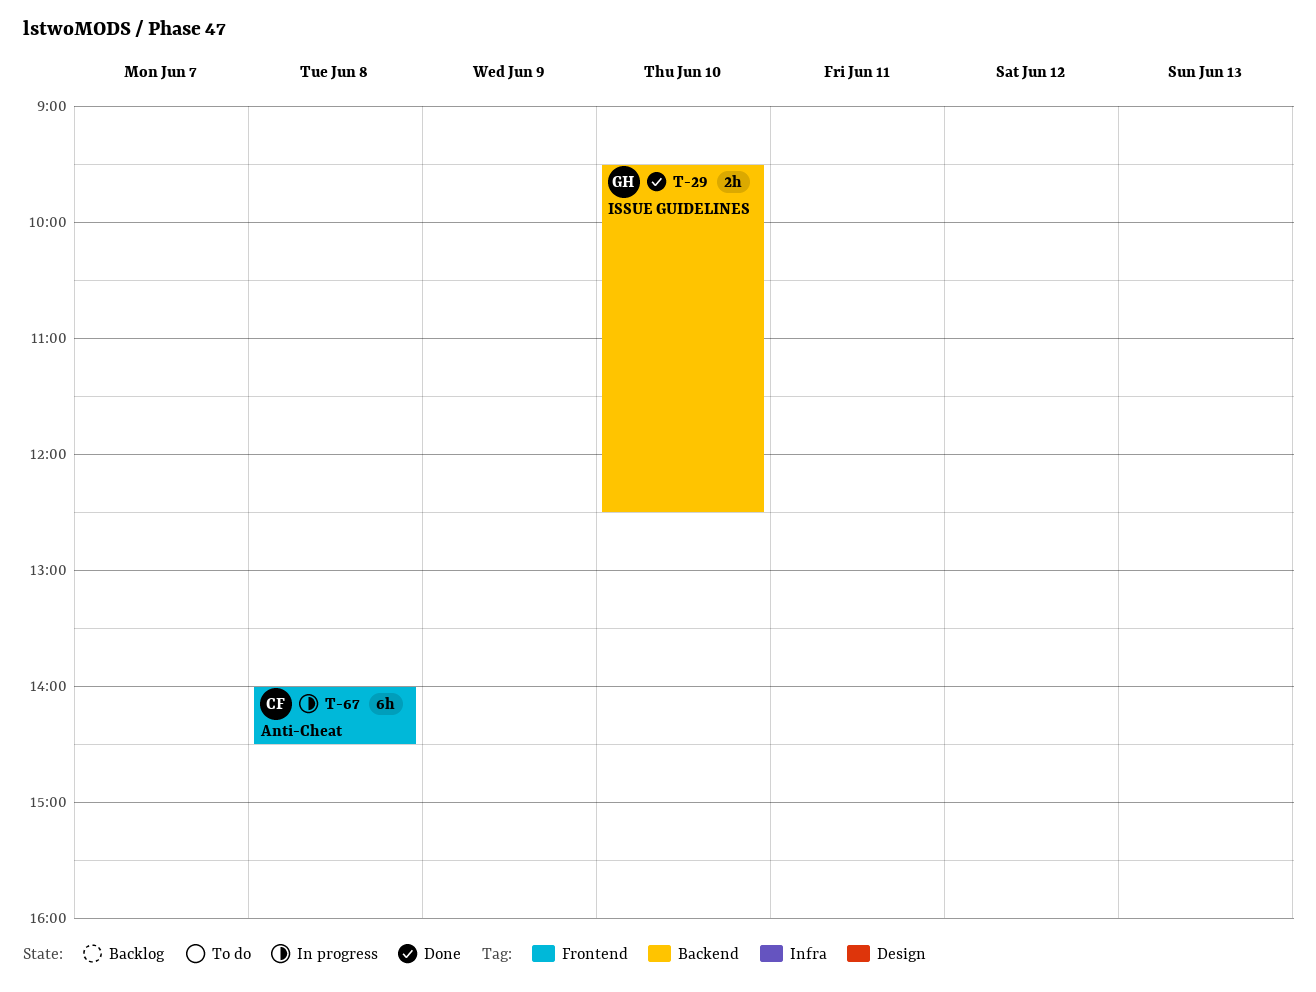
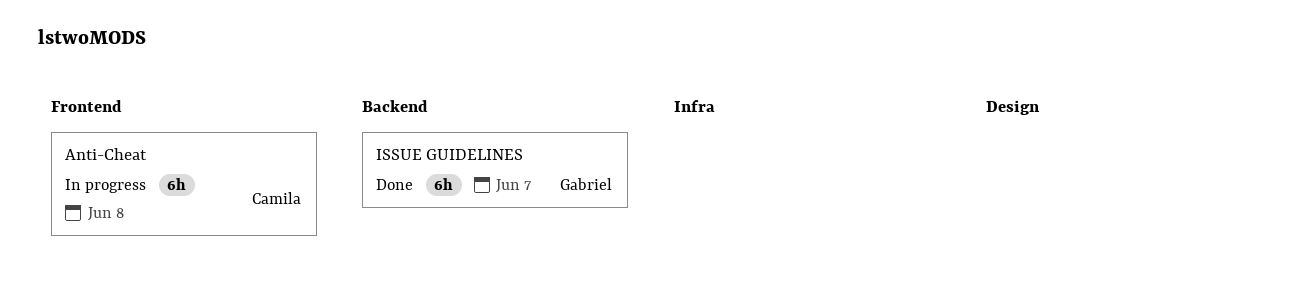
ISSUE GUIDELINES, estimate: 2h -> 6h
ISSUE GUIDELINES, day: Jun 10 -> Jun 7

